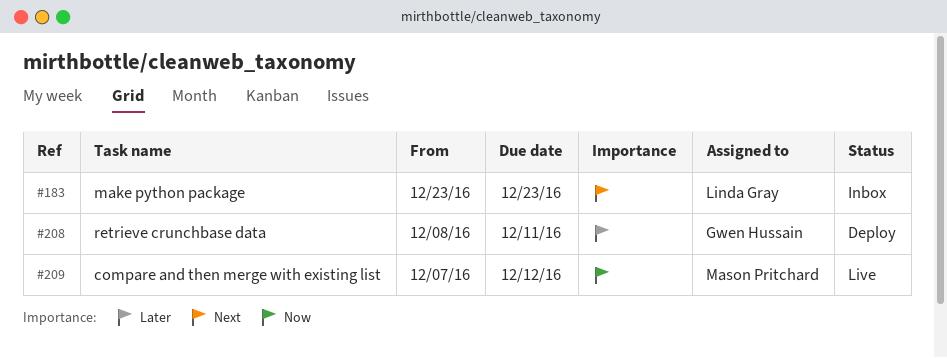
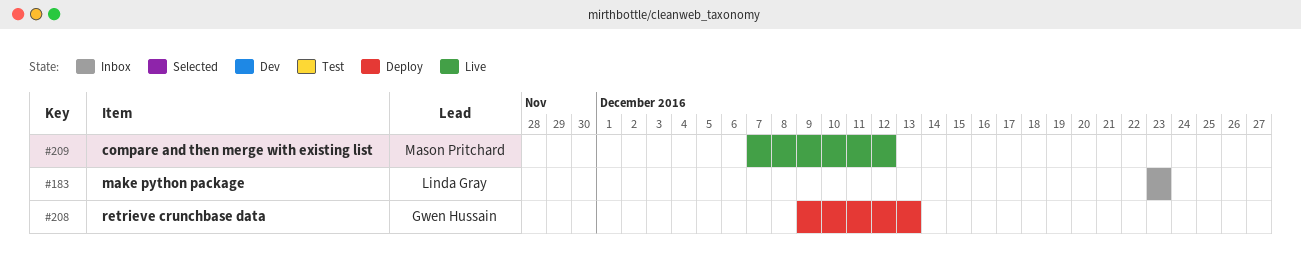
#208, start: Dec 8 -> Dec 9
#208, due: Dec 11 -> Dec 13

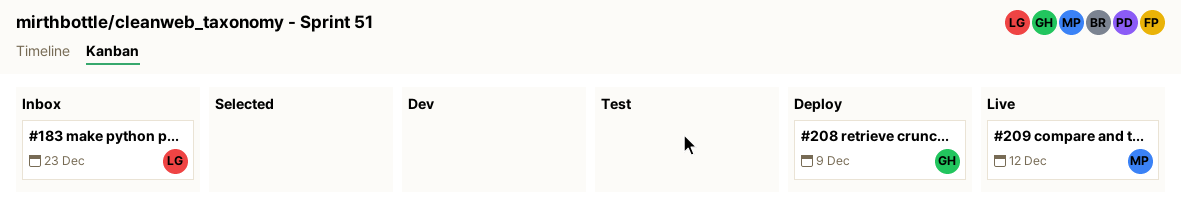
#208, due: Dec 13 -> Dec 9

